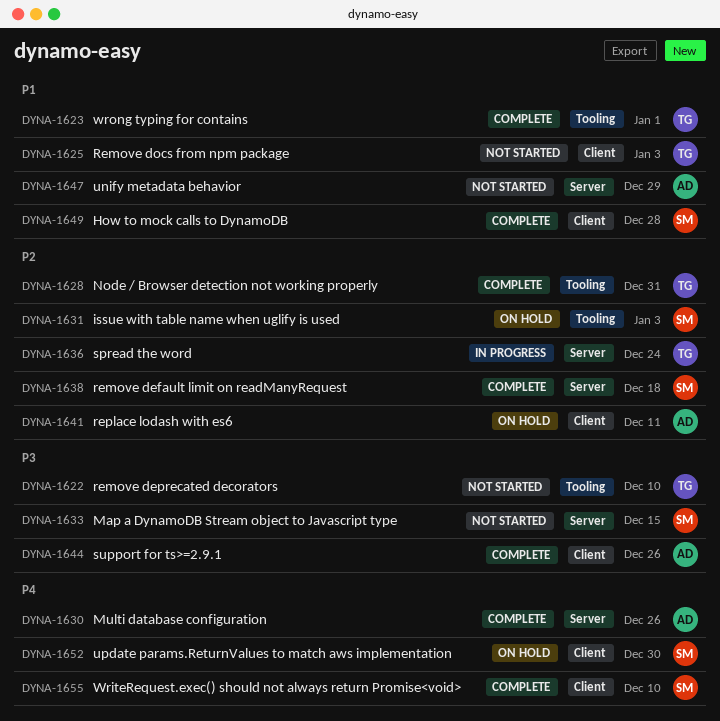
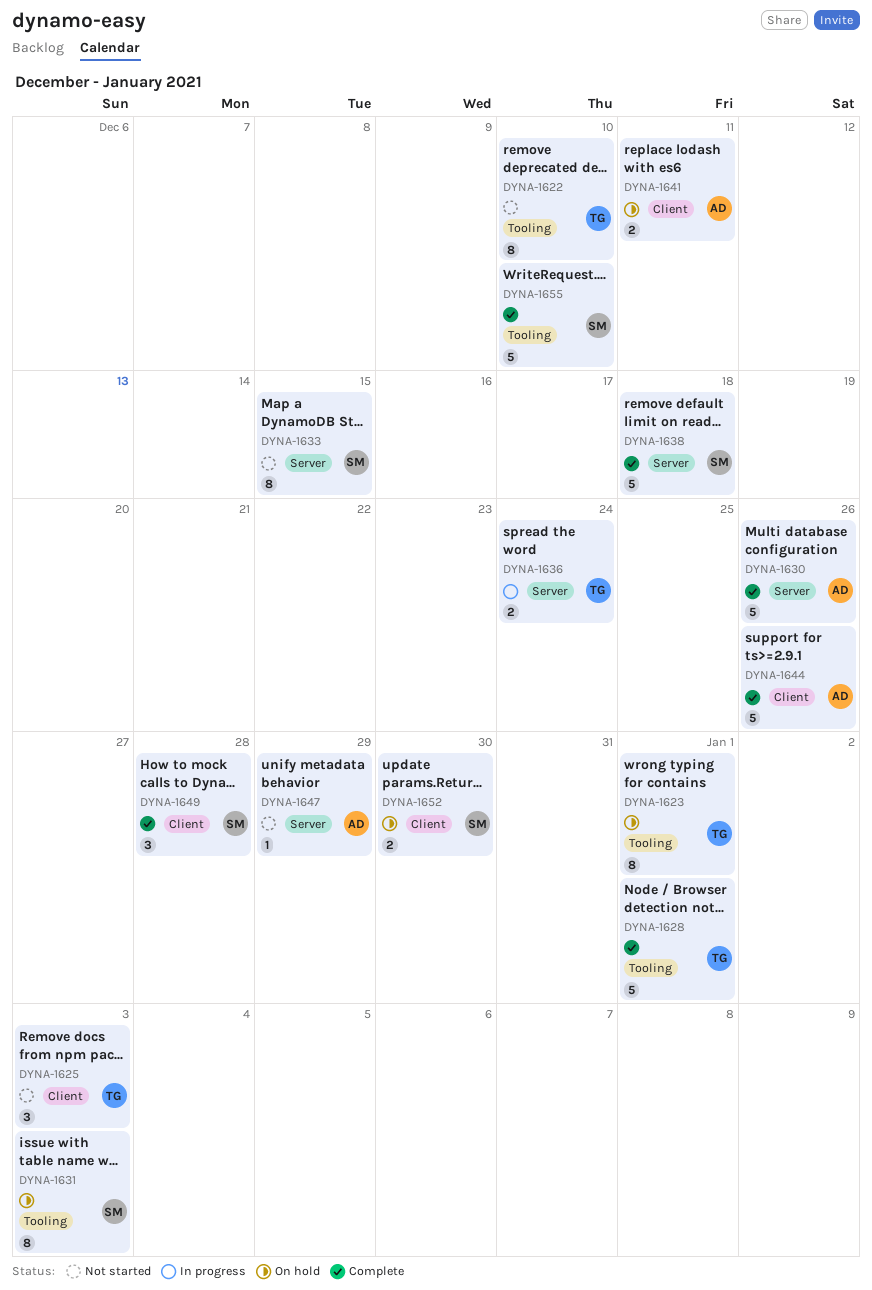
DYNA-1623, status: Complete -> On hold
DYNA-1628, due: Dec 31 -> Jan 1
DYNA-1655, label: Client -> Tooling

